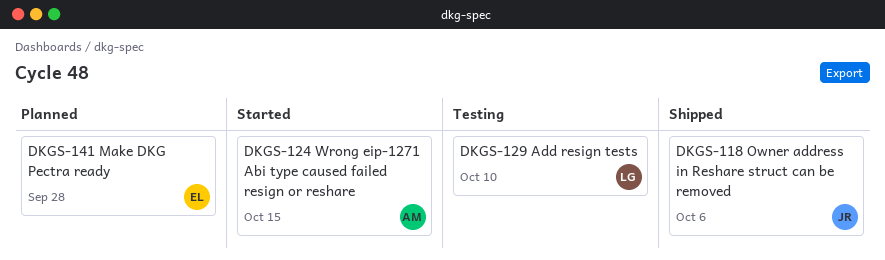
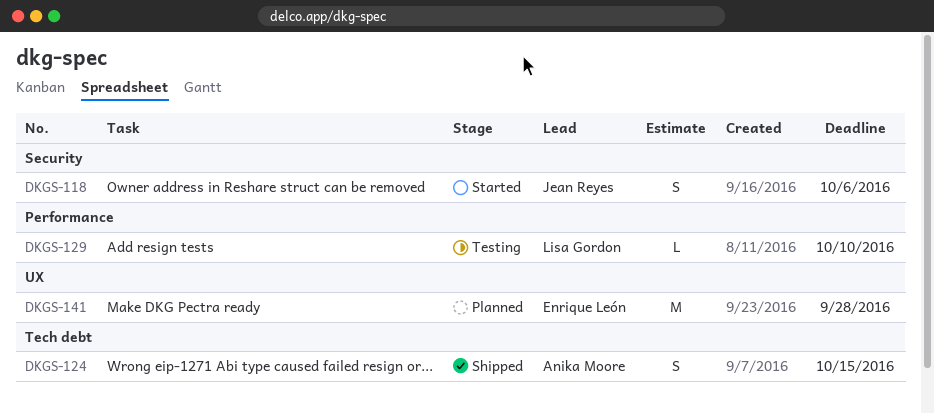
DKGS-118, status: Shipped -> Started
DKGS-124, status: Started -> Shipped

